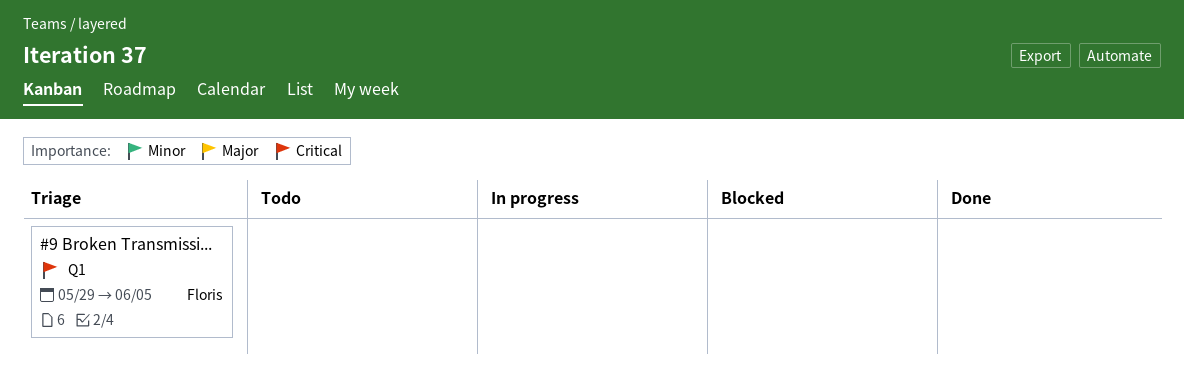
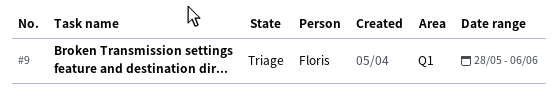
#9, start: May 29 -> May 28
#9, due: Jun 5 -> Jun 6

